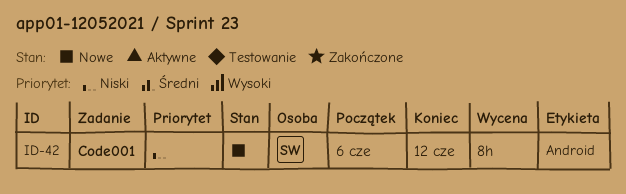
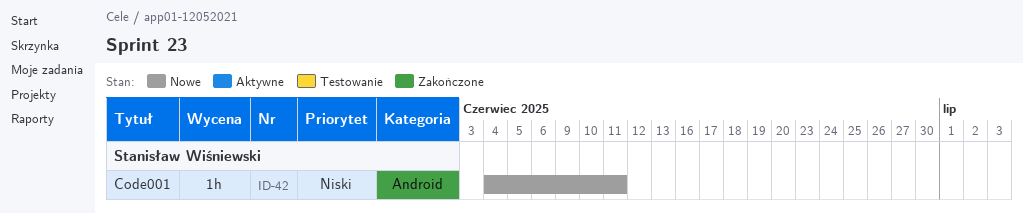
ID-42, estimate: 8h -> 1h
ID-42, start: Jun 6 -> Jun 4
ID-42, due: Jun 12 -> Jun 11

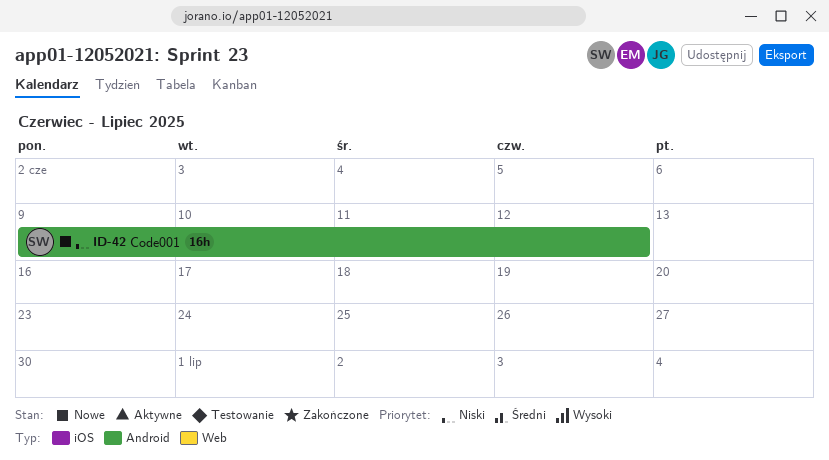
ID-42, estimate: 1h -> 16h
ID-42, start: Jun 4 -> Jun 9
ID-42, due: Jun 11 -> Jun 12

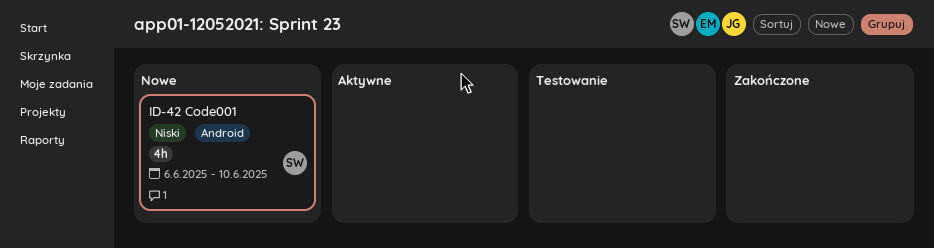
ID-42, estimate: 16h -> 4h
ID-42, start: Jun 9 -> Jun 6
ID-42, due: Jun 12 -> Jun 10

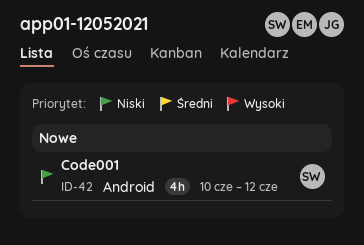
ID-42, start: Jun 6 -> Jun 10
ID-42, due: Jun 10 -> Jun 12

